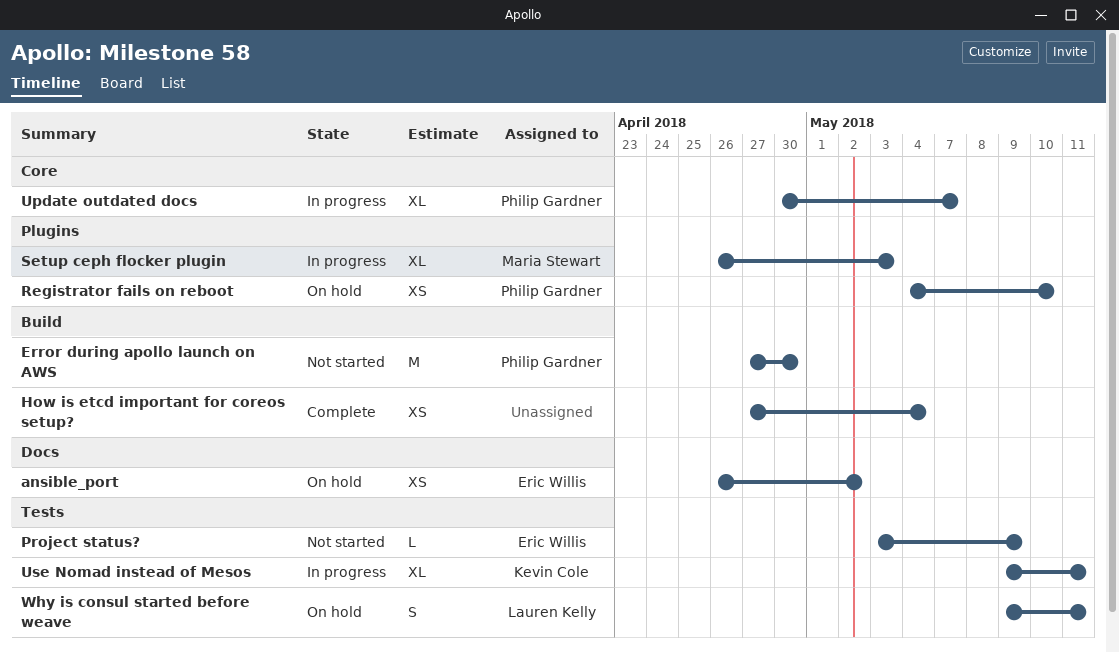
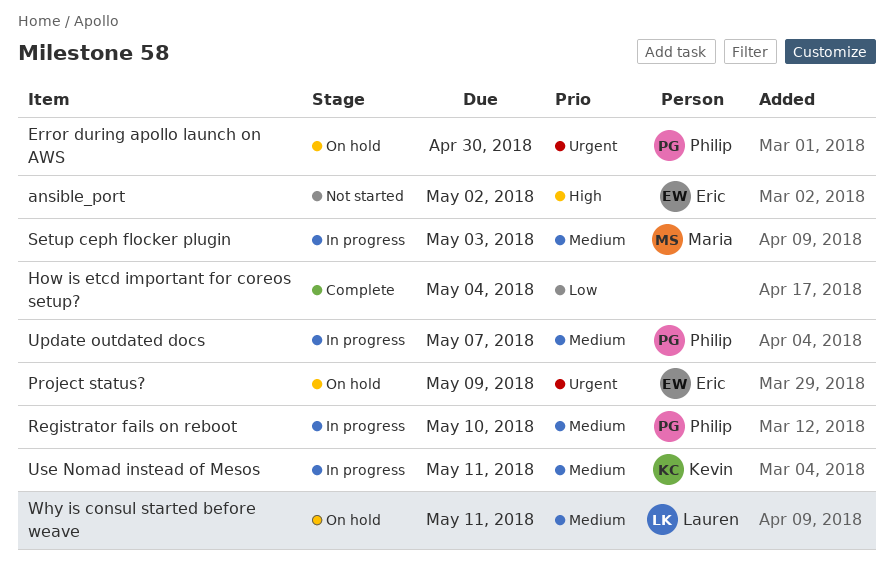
ansible_port, status: On hold -> Not started
Error during apollo launch on AWS, status: Not started -> On hold
Project status?, status: Not started -> On hold
Registrator fails on reboot, status: On hold -> In progress

